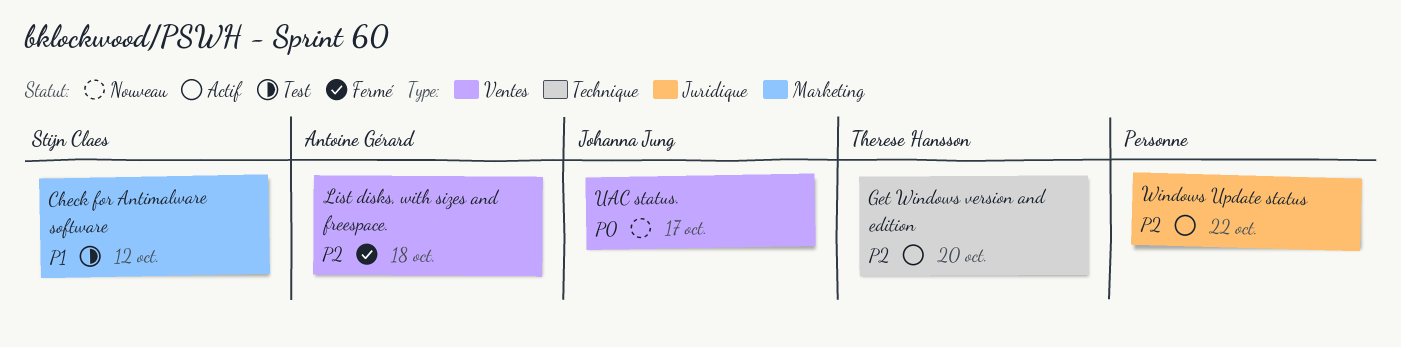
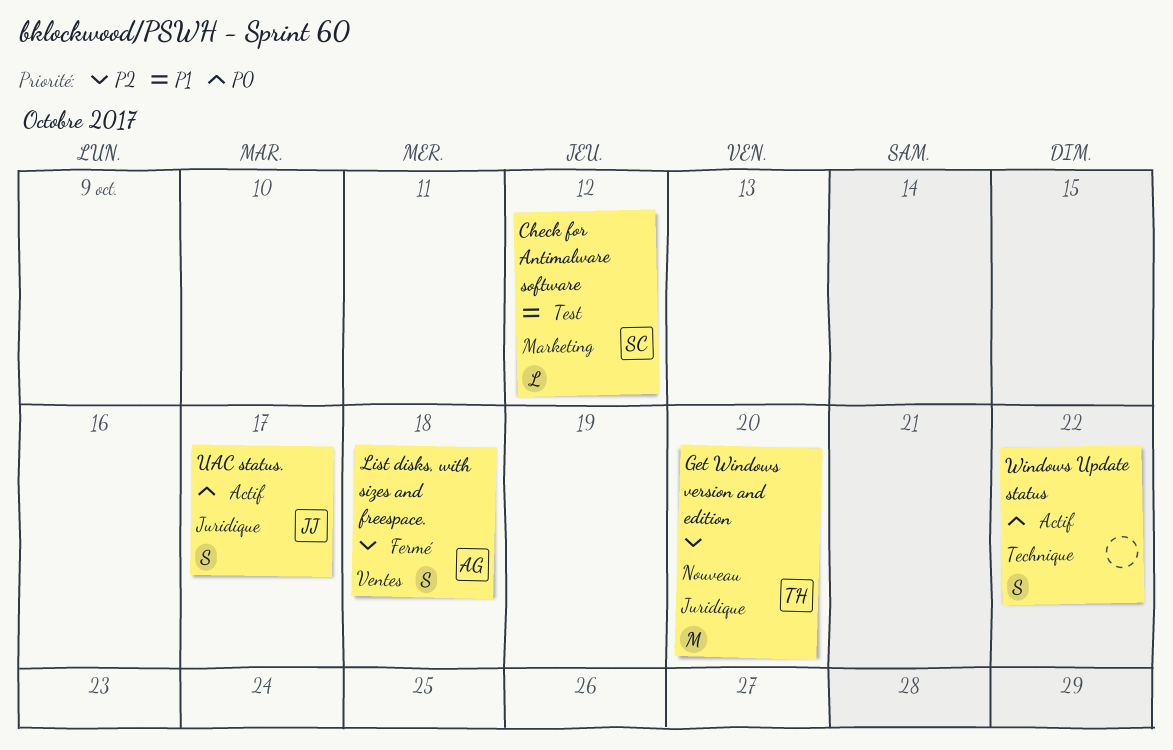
Get Windows version and edition, status: Actif -> Nouveau
Get Windows version and edition, label: Technique -> Juridique
UAC status., status: Nouveau -> Actif
UAC status., label: Ventes -> Juridique
Windows Update status, priority: P2 -> P0
Windows Update status, label: Juridique -> Technique

